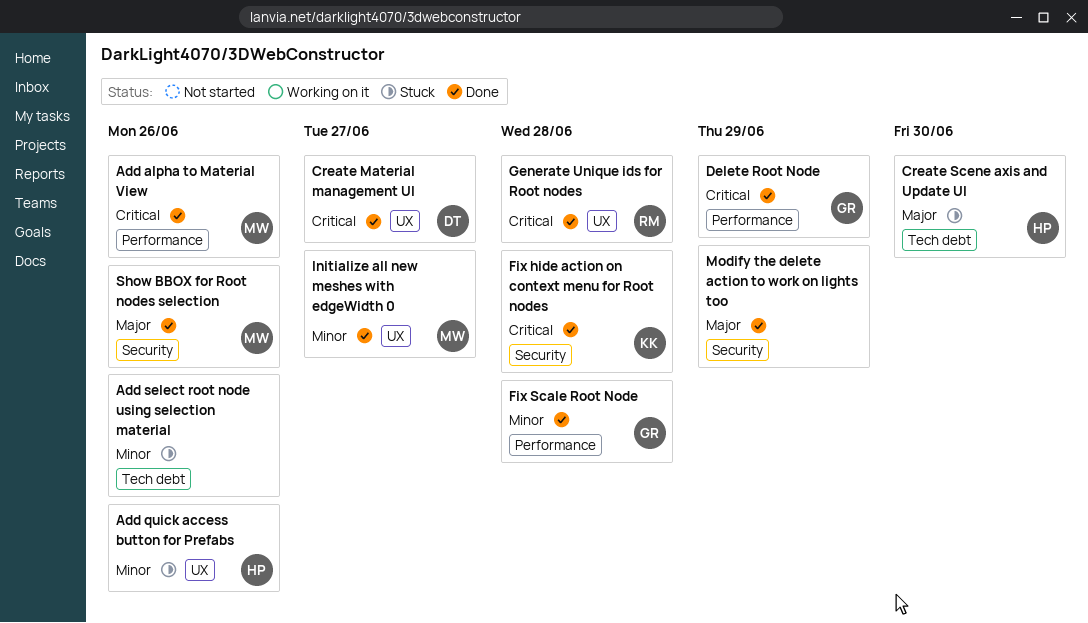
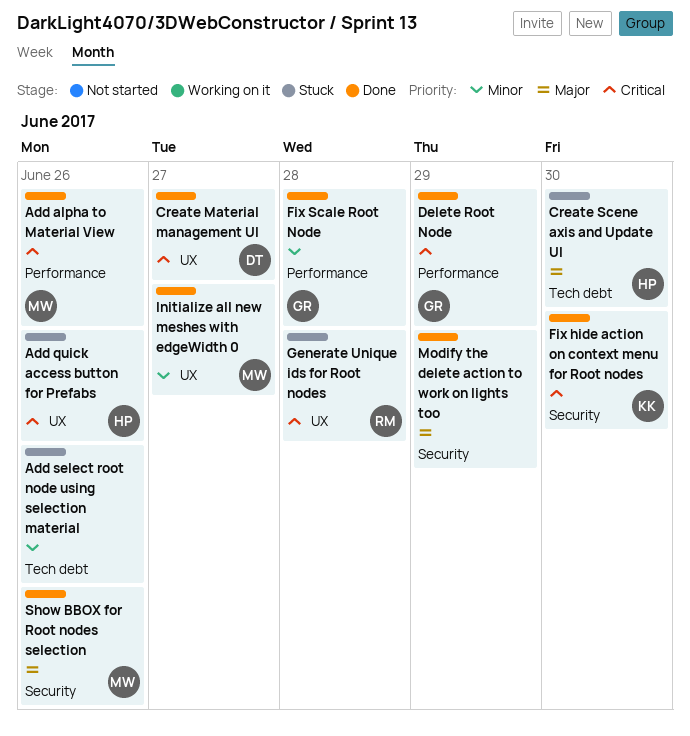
Add quick access button for Prefabs, priority: Minor -> Critical
Fix hide action on context menu for Root nodes, due: Jun 28 -> Jun 30
Generate Unique ids for Root nodes, status: Done -> Stuck

